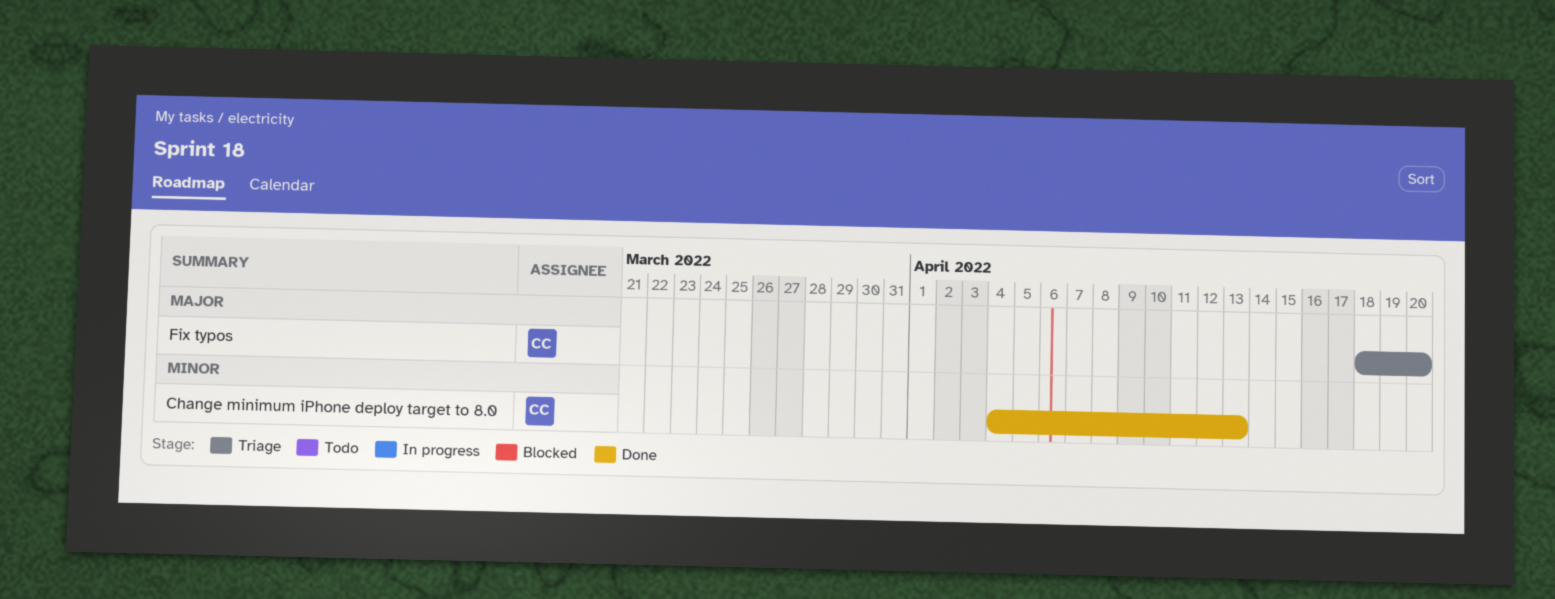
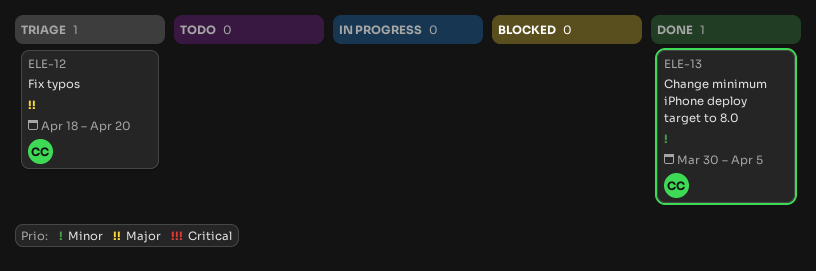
Change minimum iPhone deploy target to 8.0, start: Apr 4 -> Mar 30
Change minimum iPhone deploy target to 8.0, due: Apr 13 -> Apr 5

